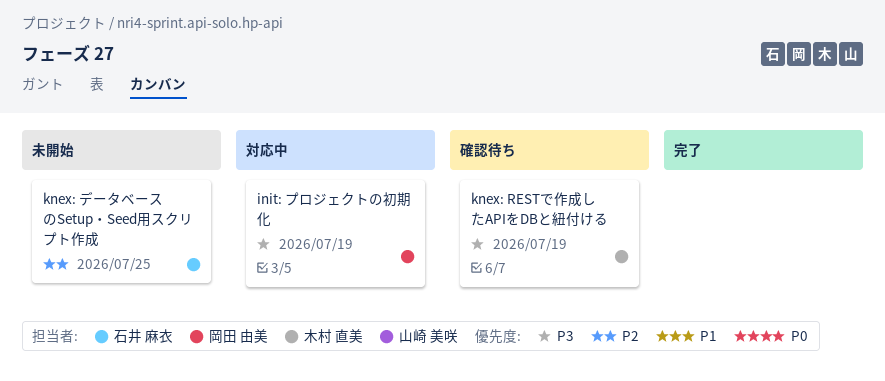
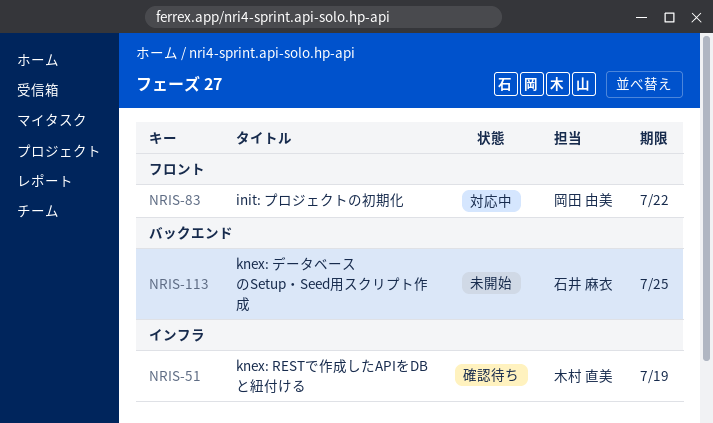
init: プロジェクトの初期化, due: Jul 19 -> Jul 22

